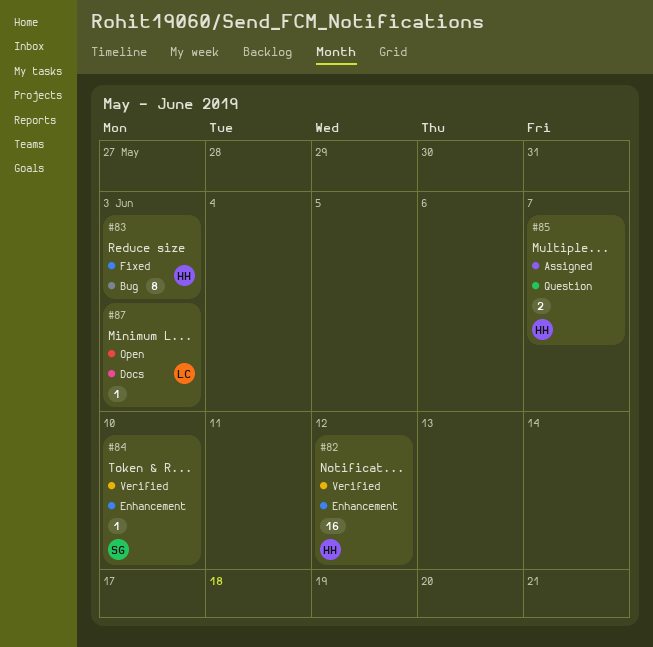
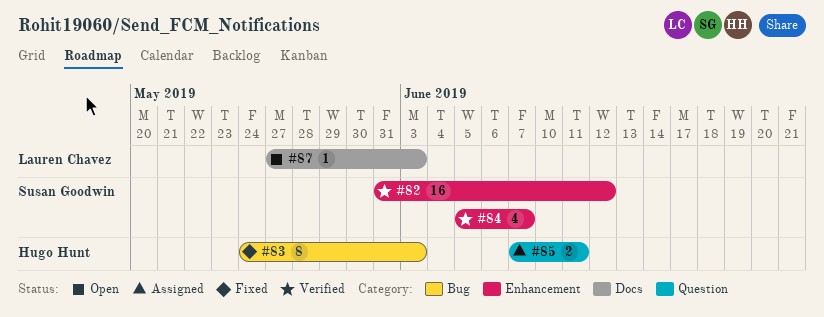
#82, owner: Hugo Hunt -> Susan Goodwin
#84, estimate: 1 -> 4
#84, due: Jun 10 -> Jun 7
#85, due: Jun 7 -> Jun 11

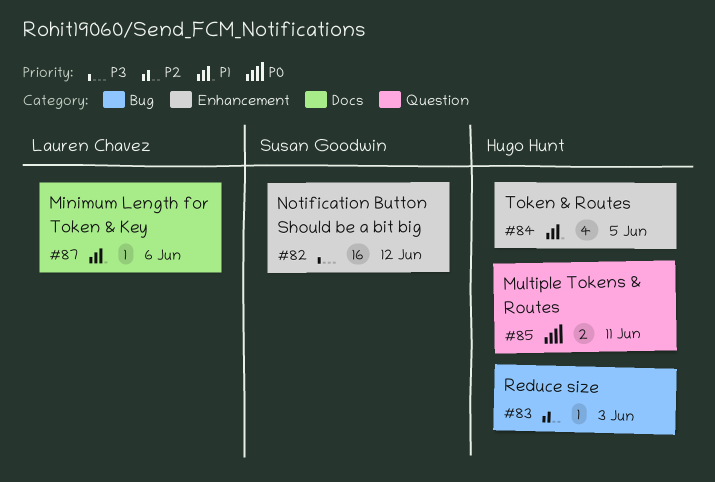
#83, estimate: 8 -> 1
#84, owner: Susan Goodwin -> Hugo Hunt
#84, due: Jun 7 -> Jun 5
#87, due: Jun 3 -> Jun 6

